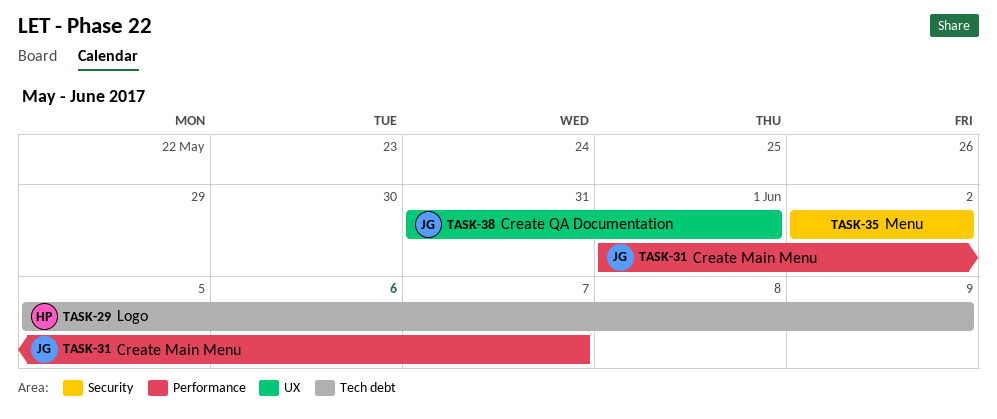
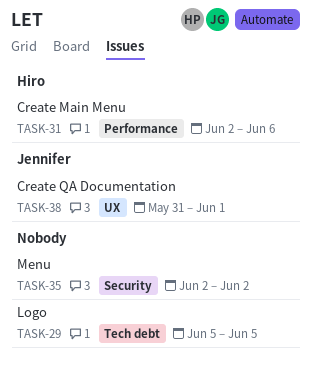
TASK-29, owner: Hiro -> none
TASK-29, due: Jun 9 -> Jun 5
TASK-31, owner: Jennifer -> Hiro
TASK-31, start: Jun 1 -> Jun 2
TASK-31, due: Jun 7 -> Jun 6

